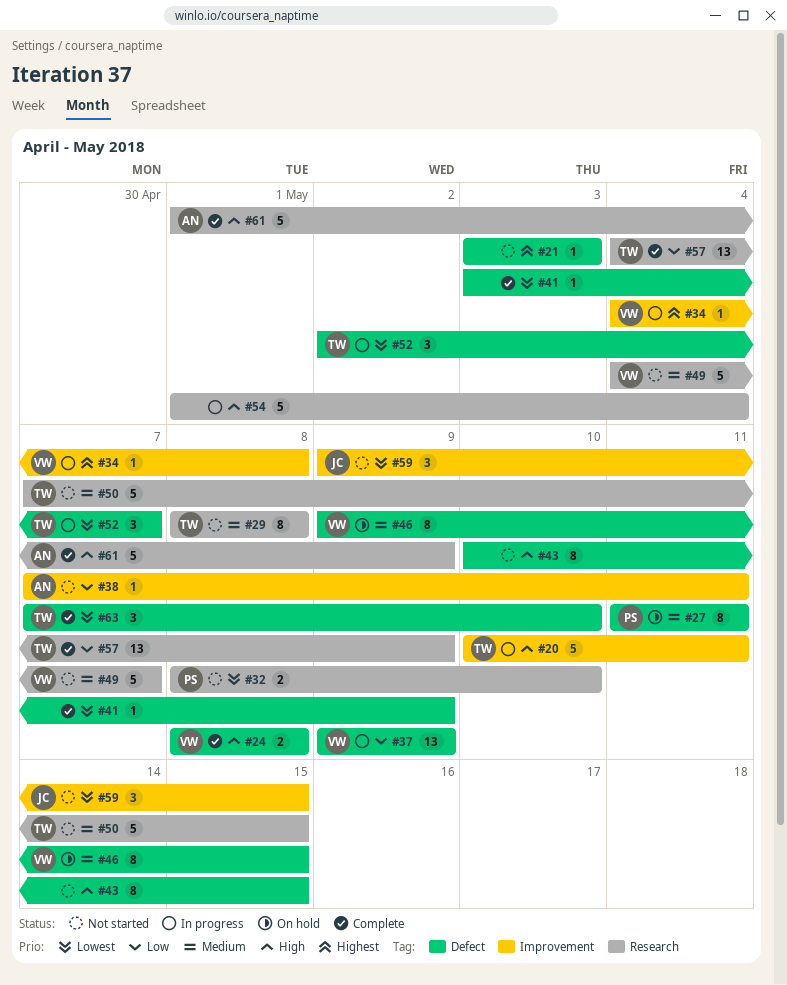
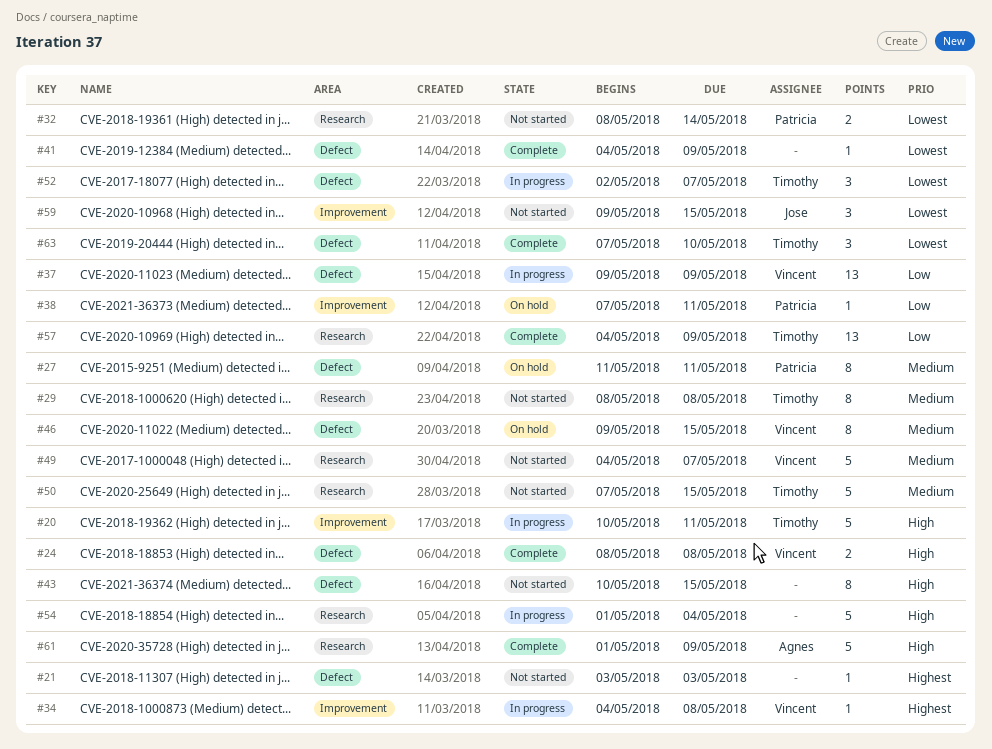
#32, due: May 10 -> May 14
#38, status: Not started -> On hold
#38, owner: Agnes -> Patricia
#41, start: May 3 -> May 4

